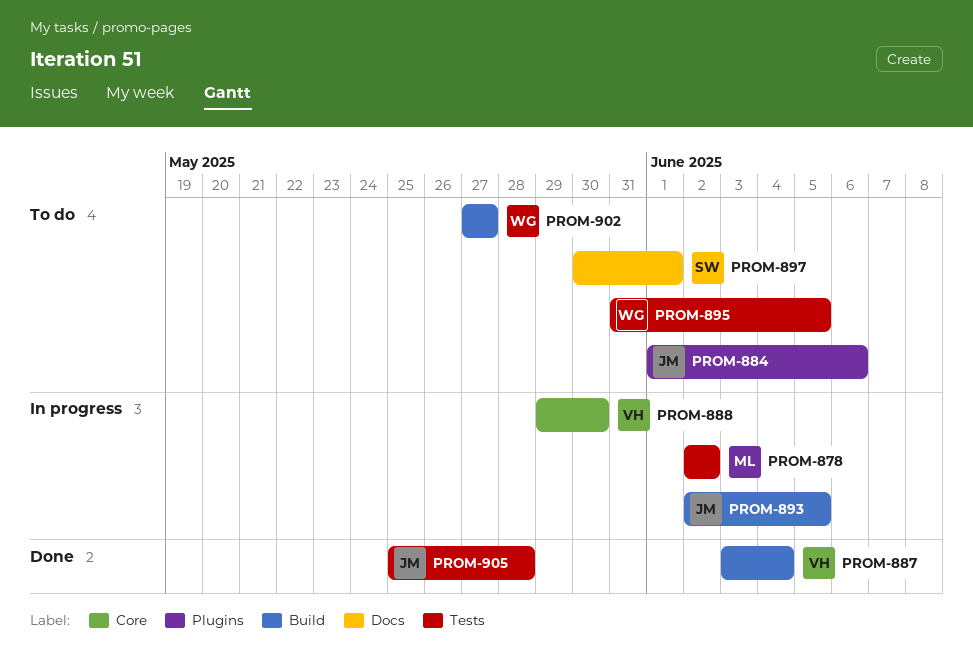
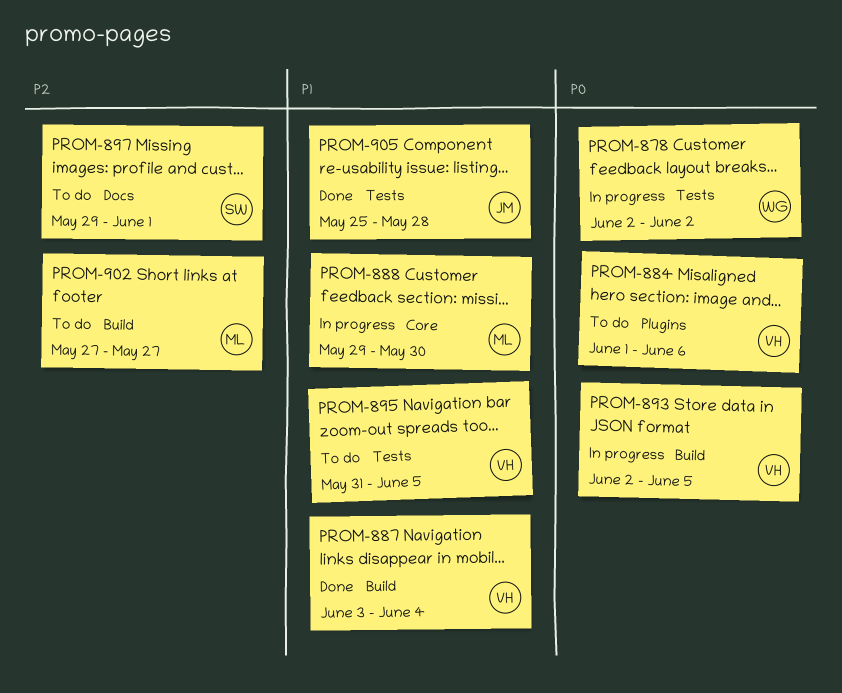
PROM-878, owner: ML -> WG
PROM-884, owner: JM -> VH
PROM-888, owner: VH -> ML
PROM-893, owner: JM -> VH
PROM-895, owner: WG -> VH
PROM-897, start: May 30 -> May 29
PROM-902, owner: WG -> ML

